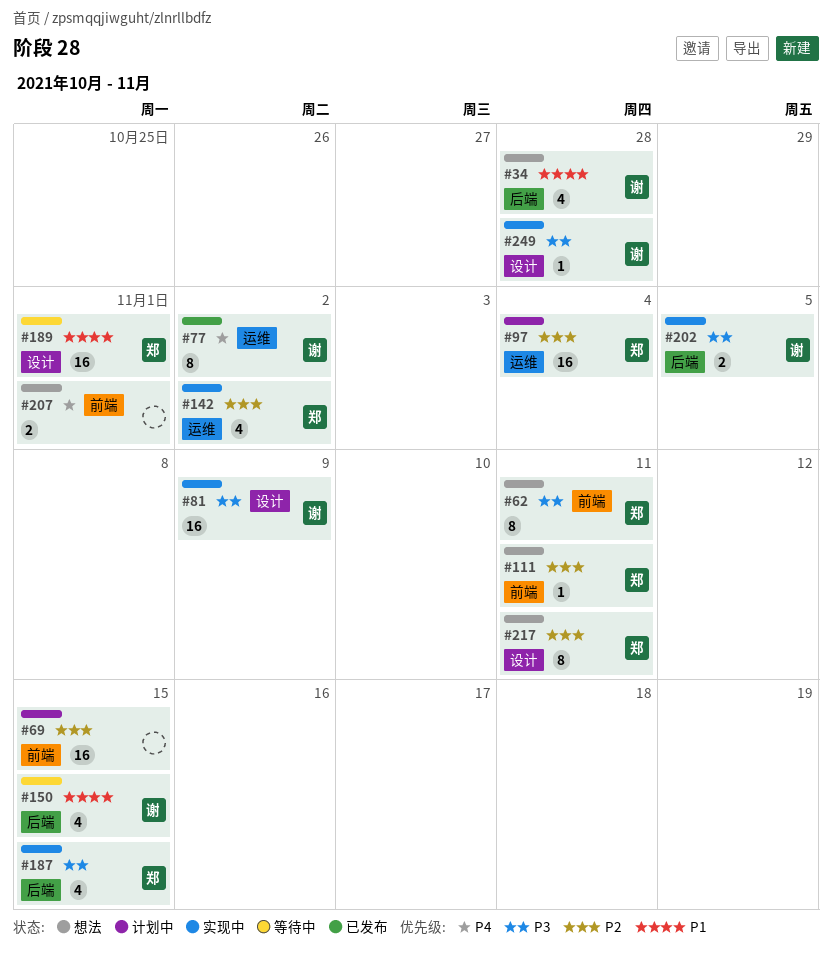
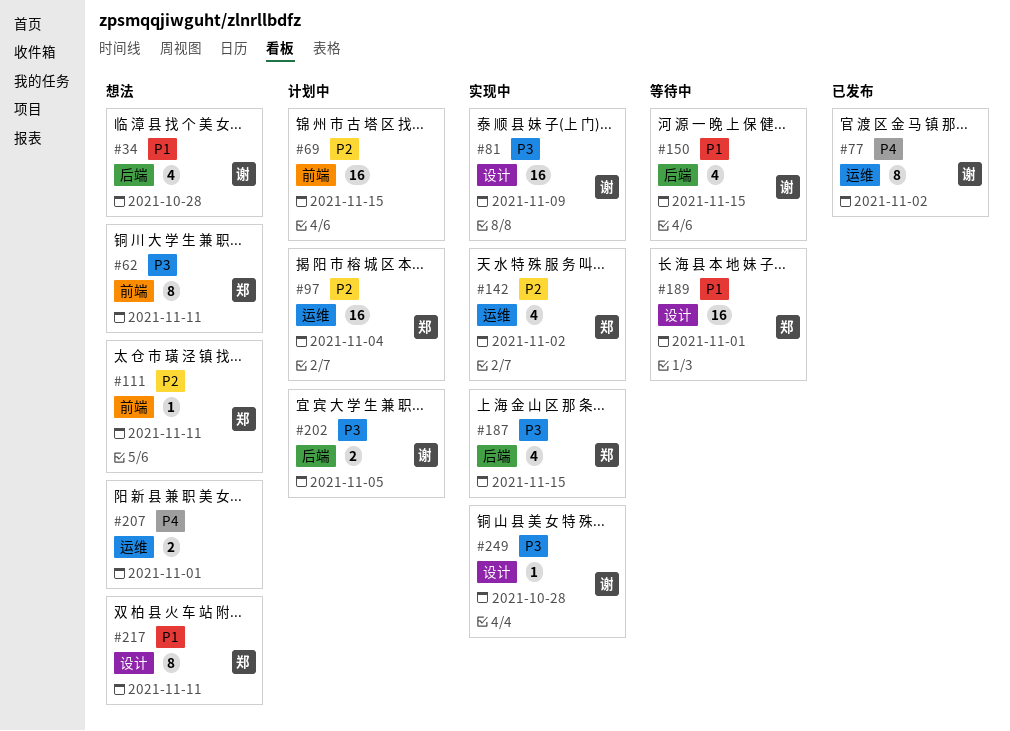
#202, status: 实现中 -> 计划中
#207, label: 前端 -> 运维
#217, priority: P2 -> P1

